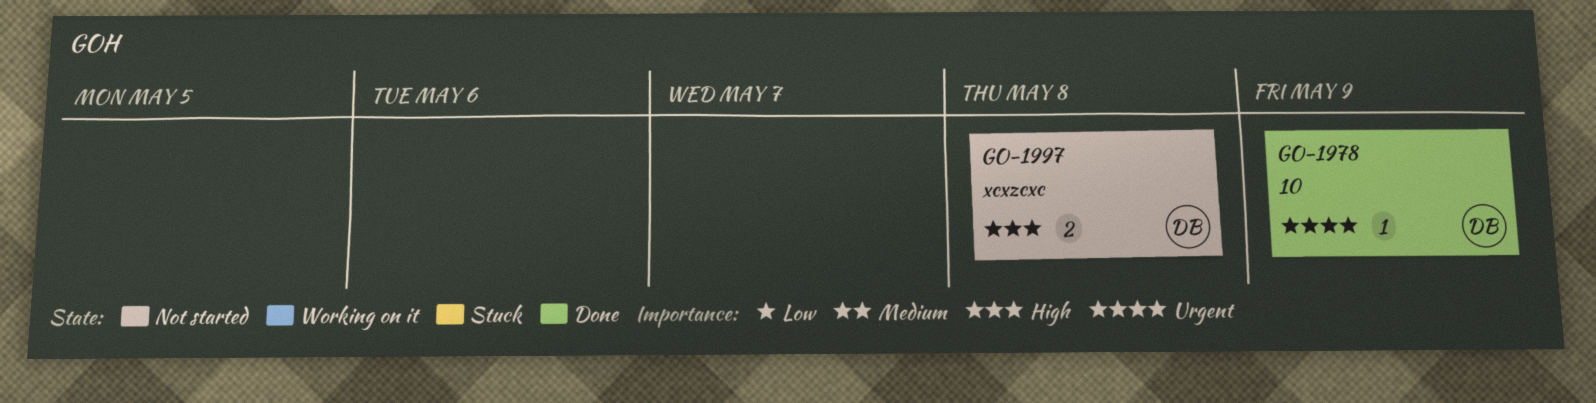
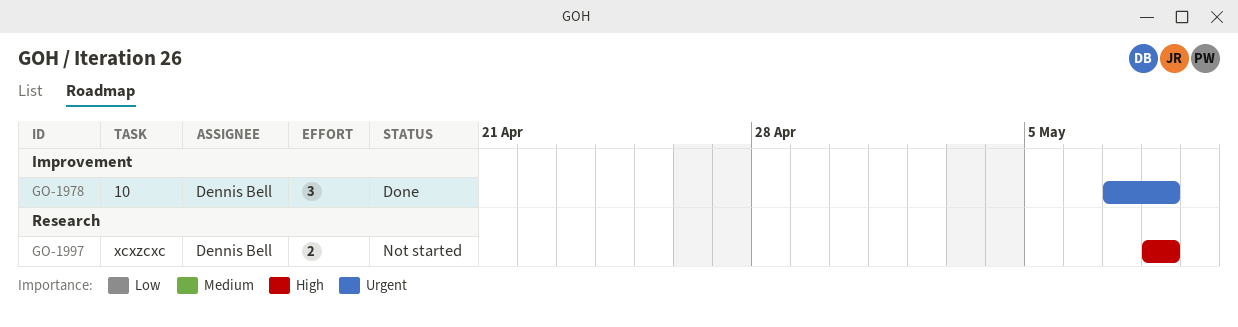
GO-1978, estimate: 1 -> 3
GO-1978, due: May 9 -> May 8

